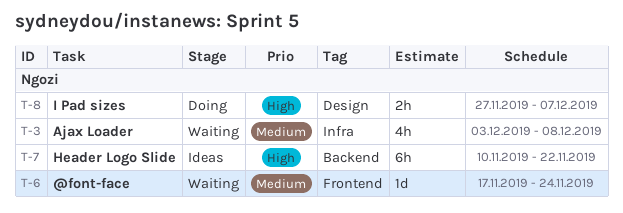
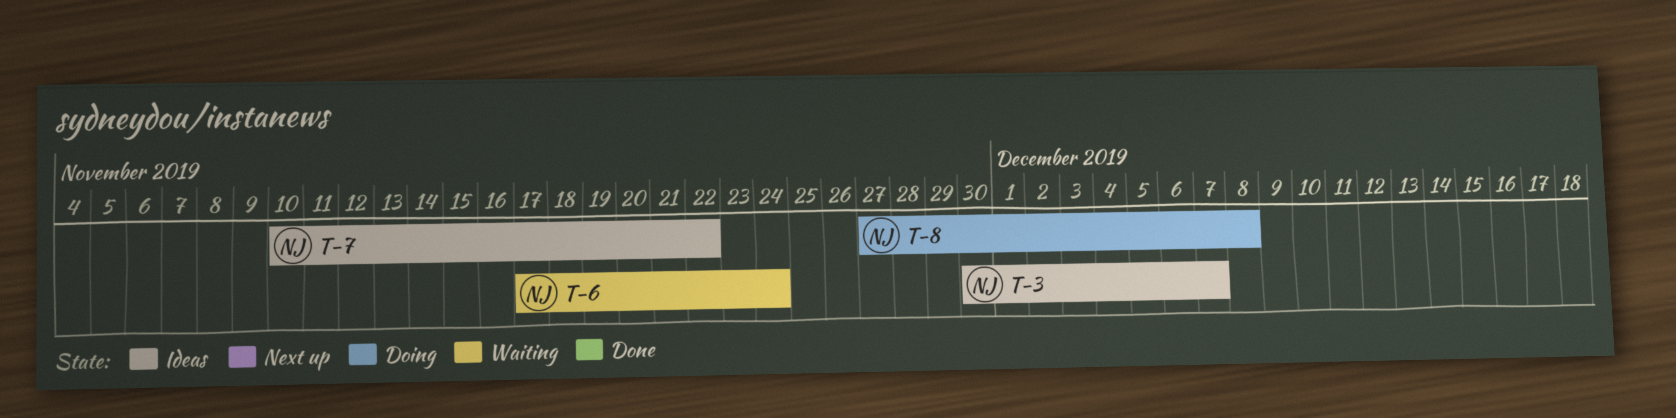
T-3, status: Waiting -> Ideas
T-3, start: Dec 3 -> Nov 30
T-3, due: Dec 8 -> Dec 7
T-8, due: Dec 7 -> Dec 8

